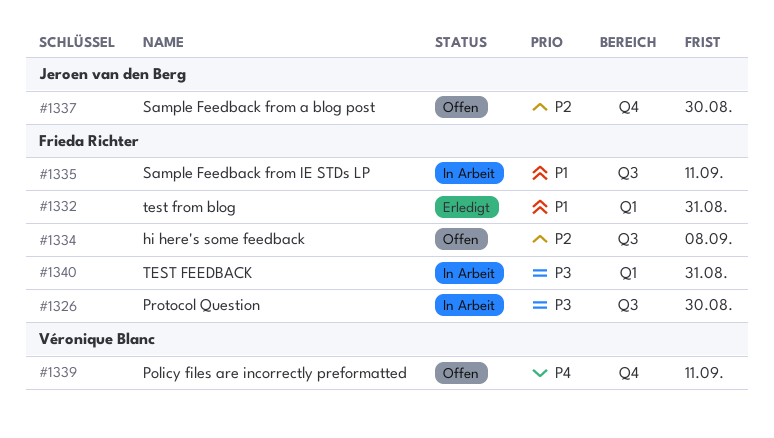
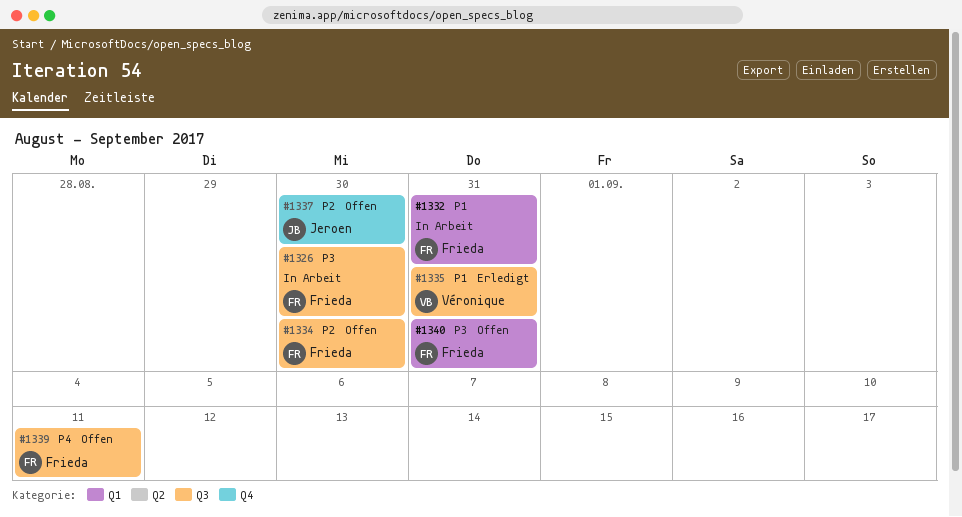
#1332, status: Erledigt -> In Arbeit
#1334, due: Sep 8 -> Aug 30
#1335, status: In Arbeit -> Erledigt
#1335, owner: Frieda Richter -> Véronique Blanc
#1335, due: Sep 11 -> Aug 31
#1339, owner: Véronique Blanc -> Frieda Richter
#1339, label: Q4 -> Q3
#1340, status: In Arbeit -> Offen

